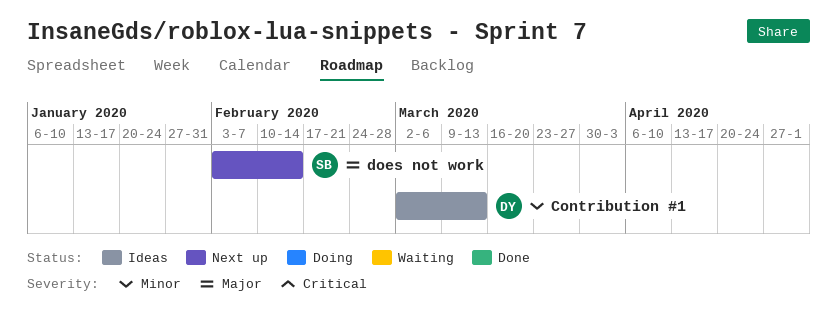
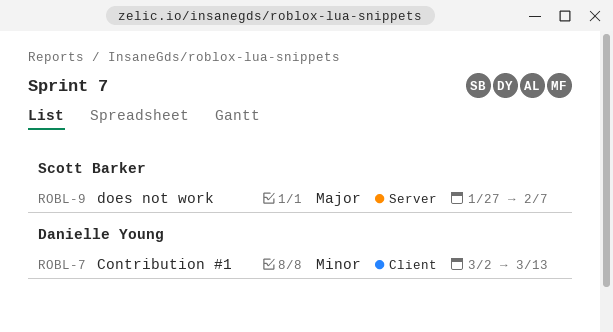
does not work, start: Feb 3 -> Jan 27
does not work, due: Feb 14 -> Feb 7

